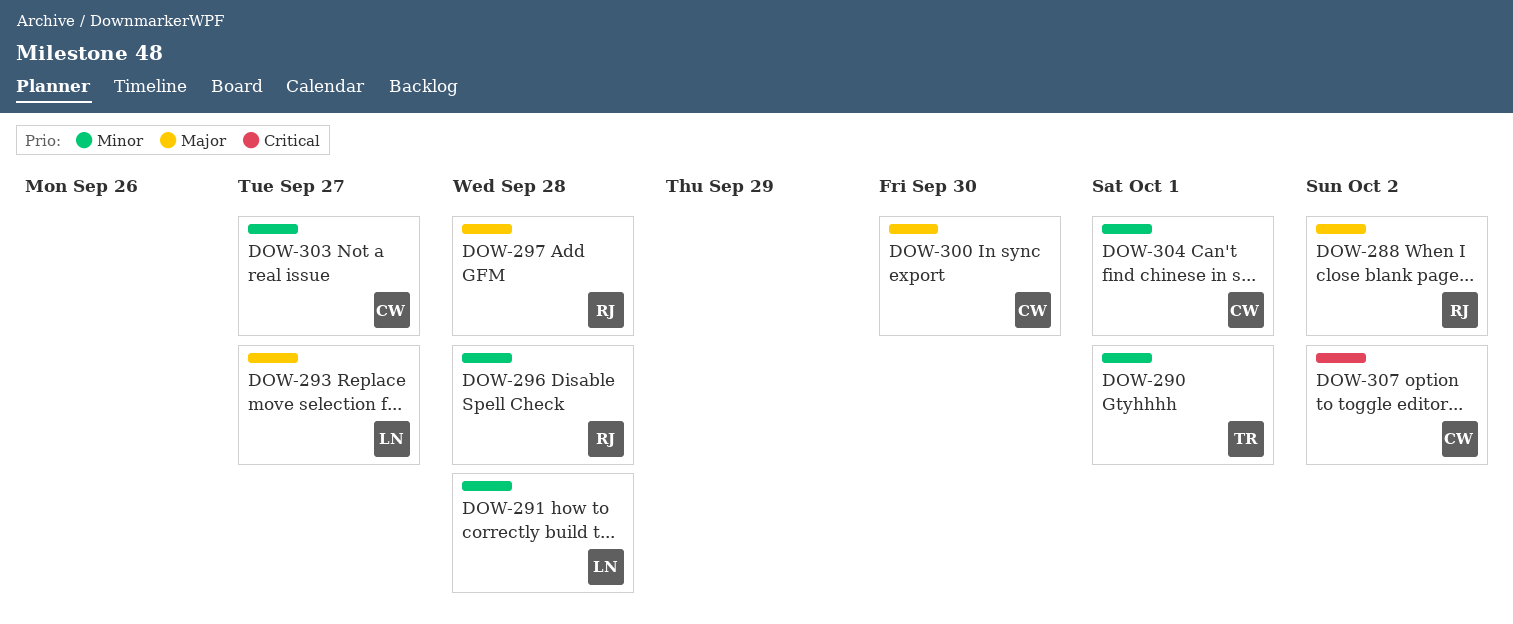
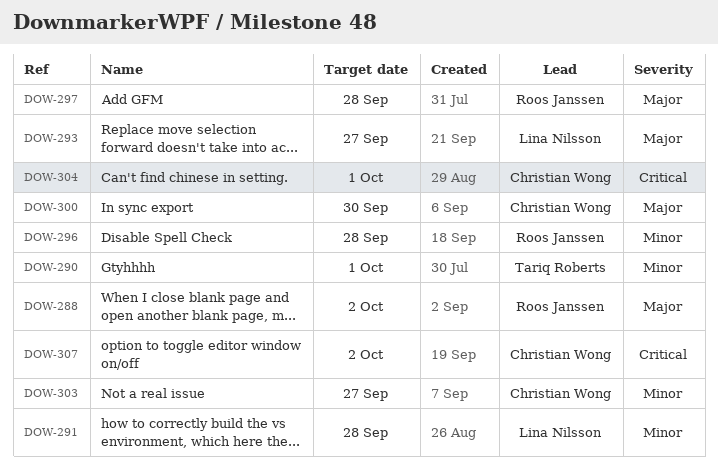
DOW-304, priority: Minor -> Critical

